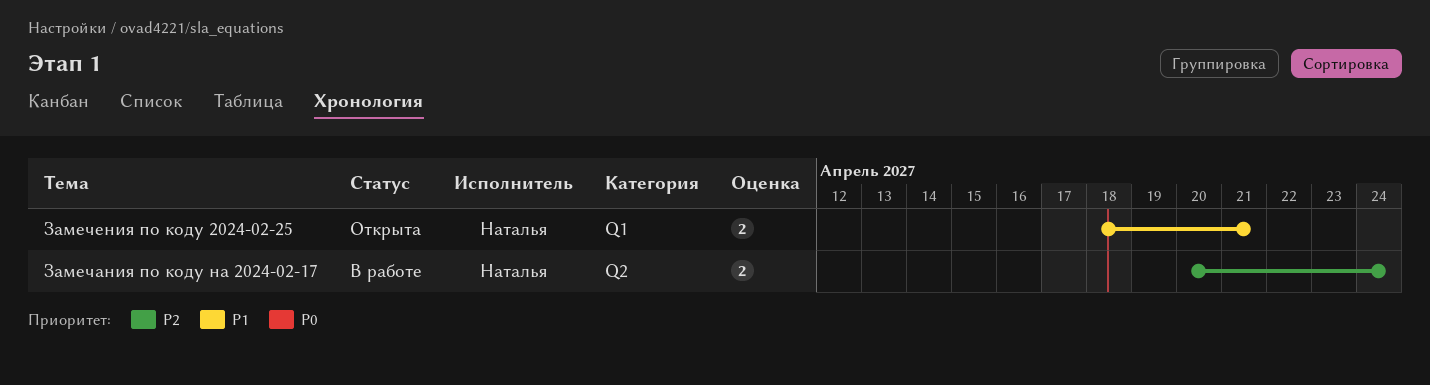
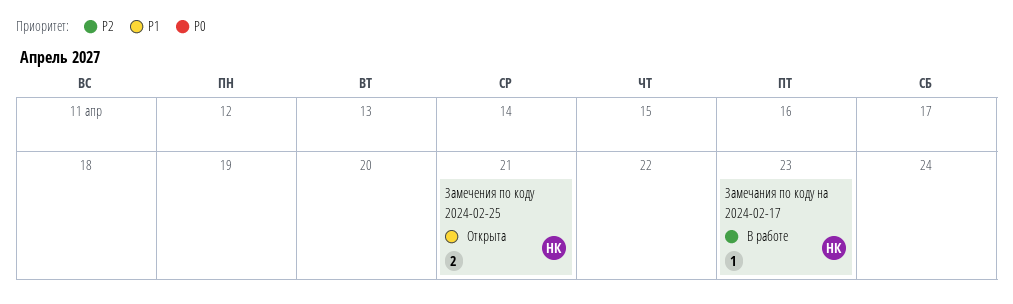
Замечания по коду на 2024-02-17, estimate: 2 -> 1
Замечания по коду на 2024-02-17, due: Apr 24 -> Apr 23

